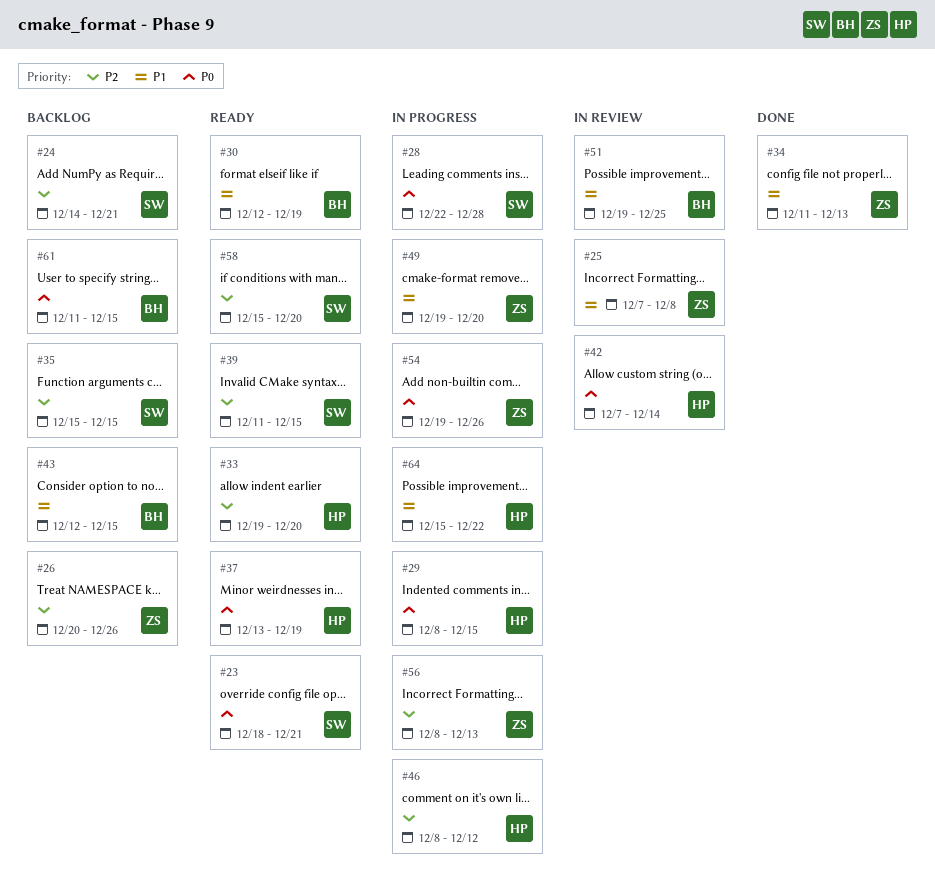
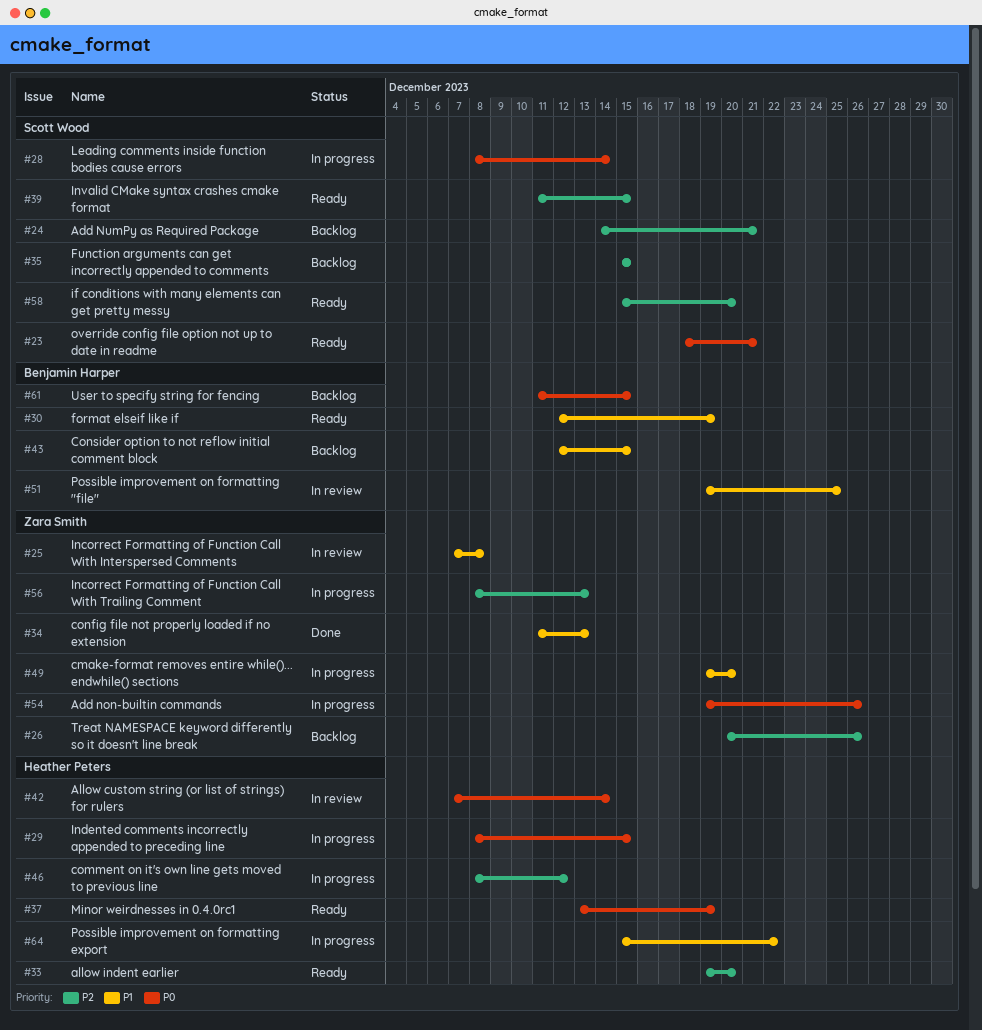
#28, start: Dec 22 -> Dec 8
#28, due: Dec 28 -> Dec 14

